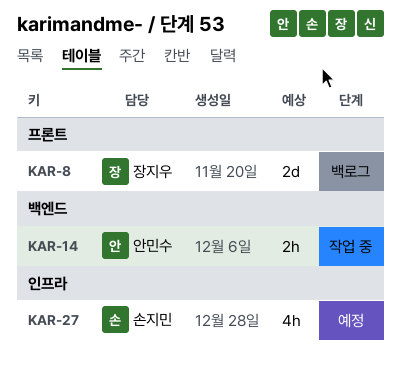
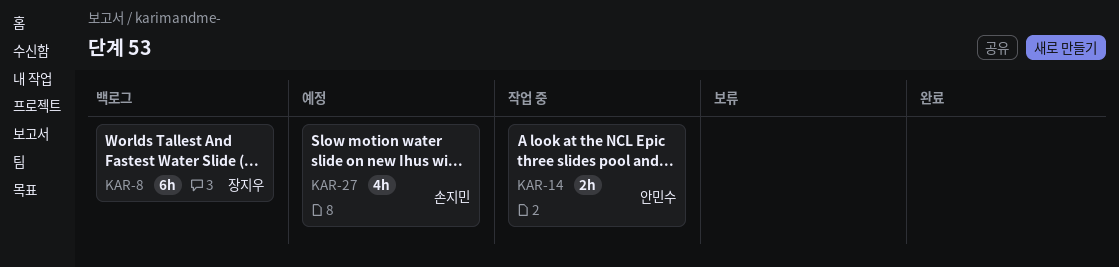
KAR-8, estimate: 2d -> 6h

